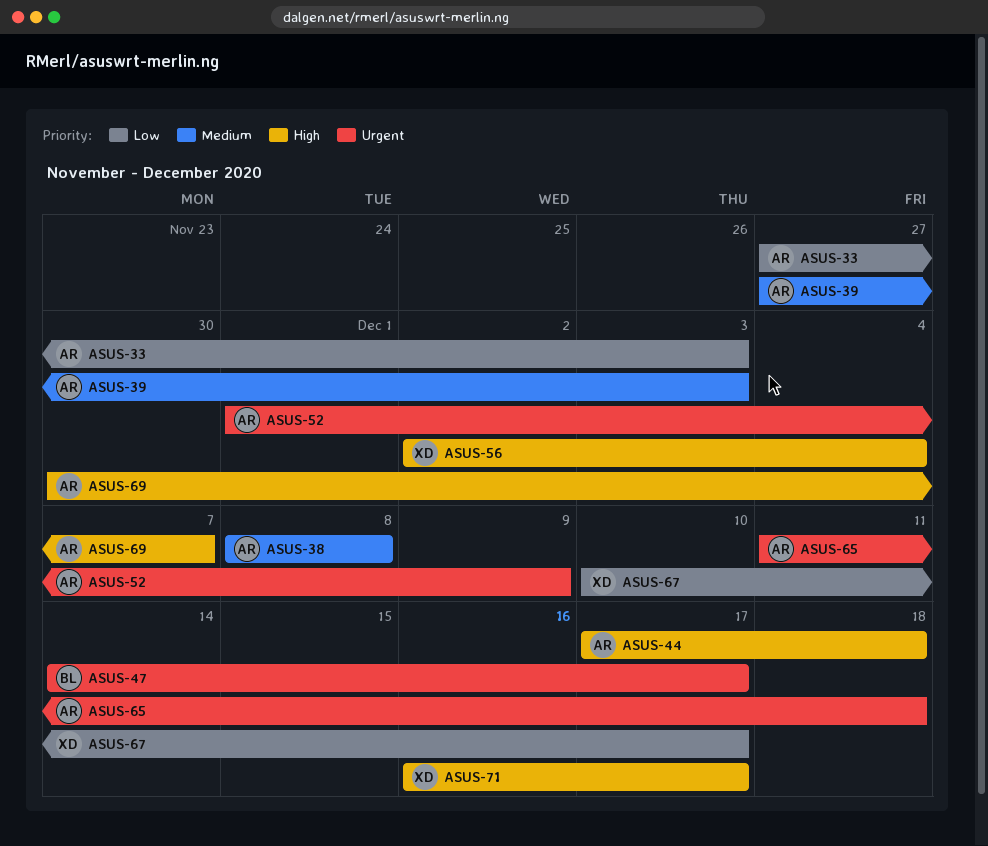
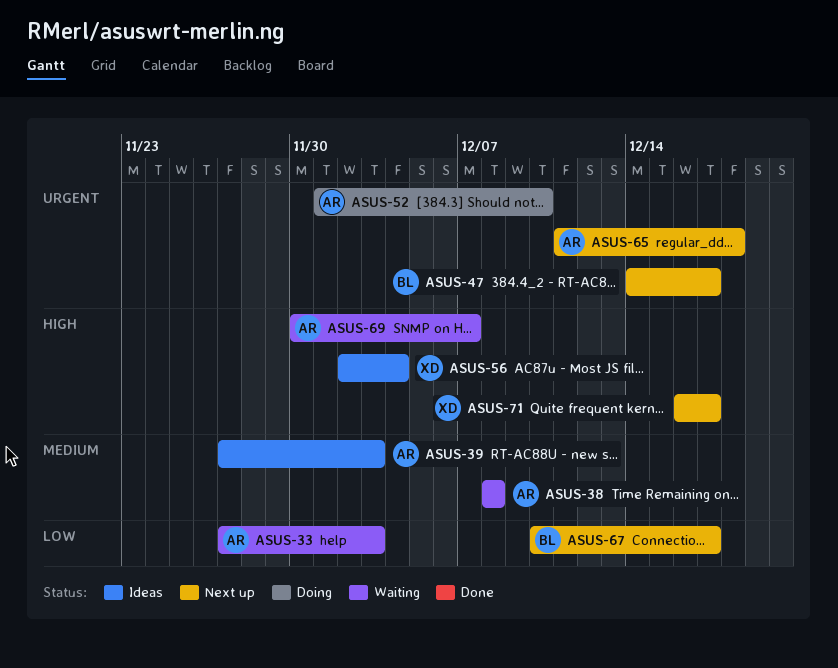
ASUS-44: present -> none
ASUS-52, due: Dec 9 -> Dec 10
ASUS-67, owner: XD -> BL

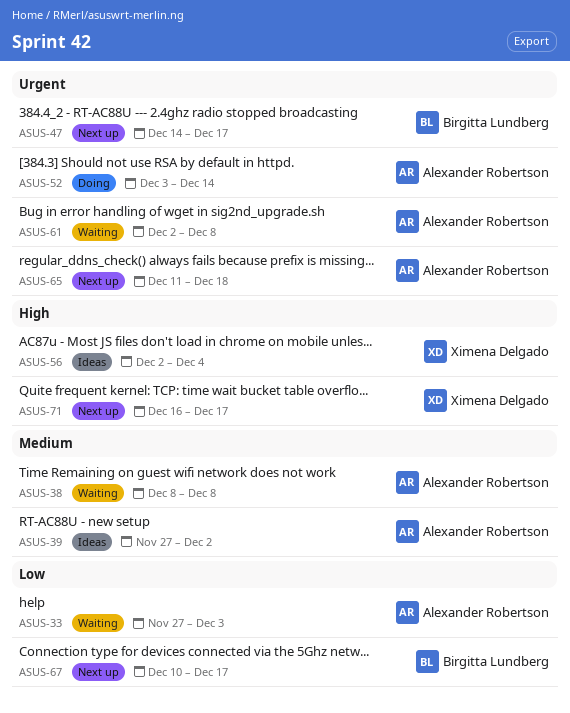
ASUS-39, due: Dec 3 -> Dec 2
ASUS-52, start: Dec 1 -> Dec 3
ASUS-52, due: Dec 10 -> Dec 14
ASUS-61: none -> present
ASUS-69: present -> none

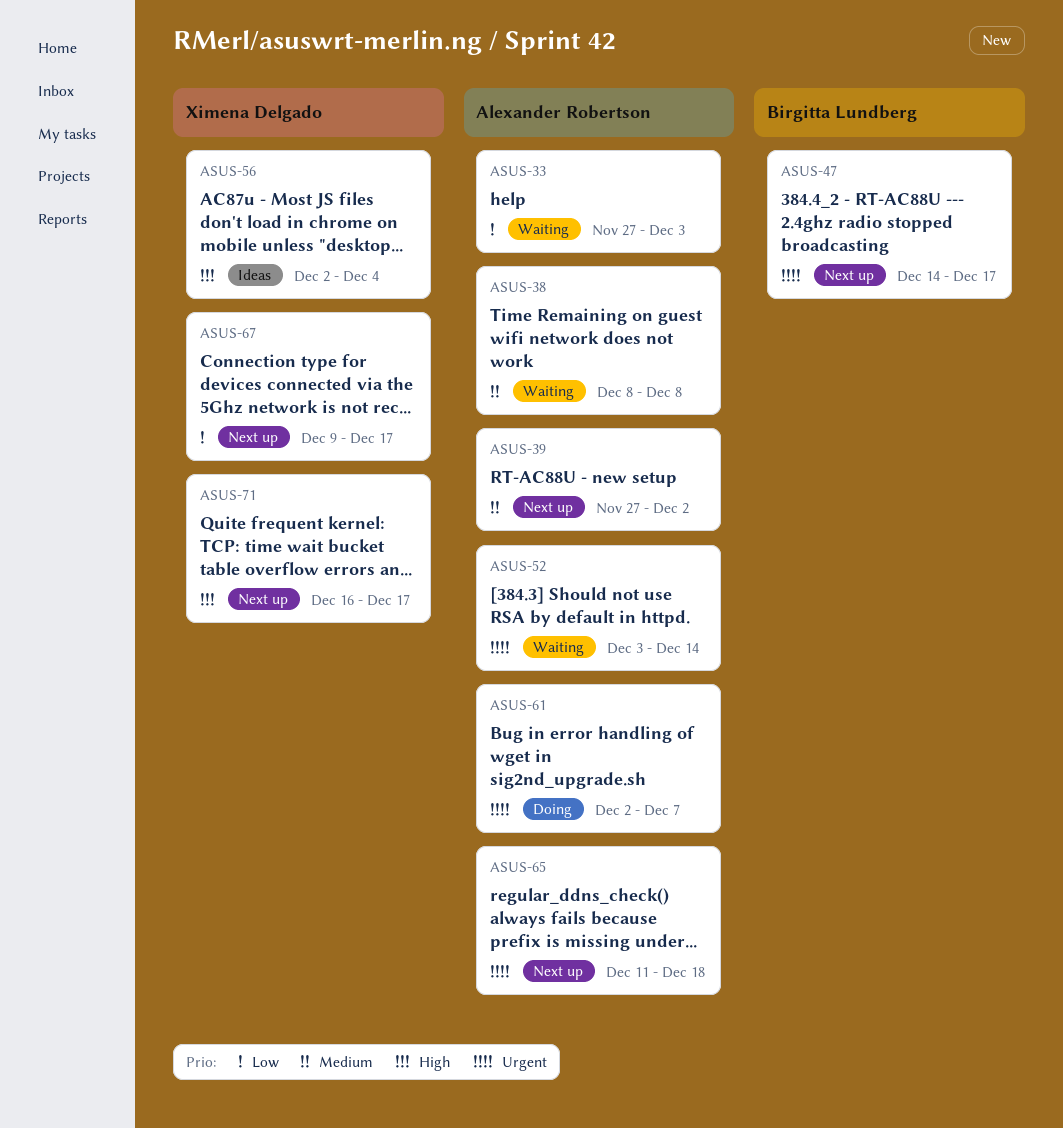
ASUS-39, status: Ideas -> Next up
ASUS-52, status: Doing -> Waiting
ASUS-61, status: Waiting -> Doing
ASUS-61, due: Dec 8 -> Dec 7
ASUS-67, owner: Birgitta Lundberg -> Ximena Delgado
ASUS-67, start: Dec 10 -> Dec 9

